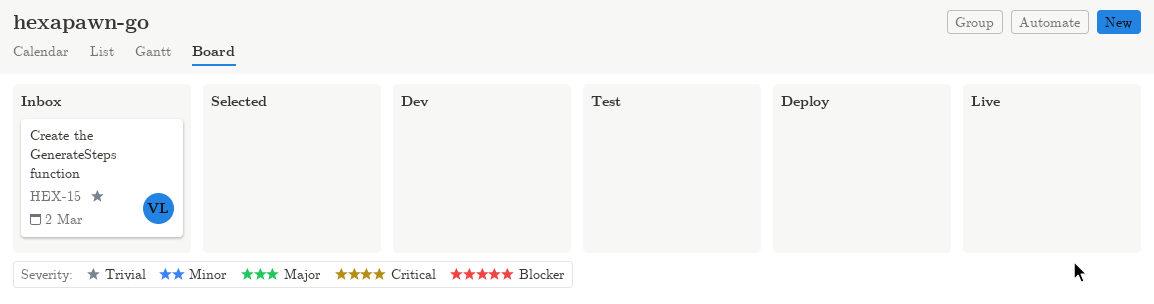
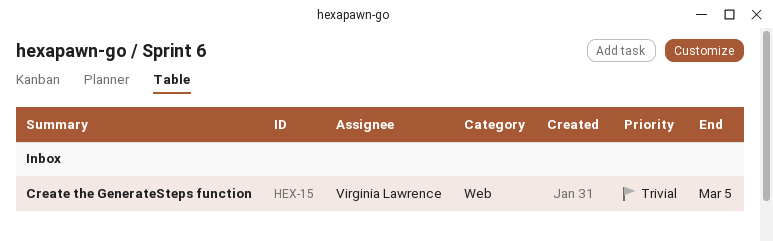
HEX-15, due: Mar 2 -> Mar 5

